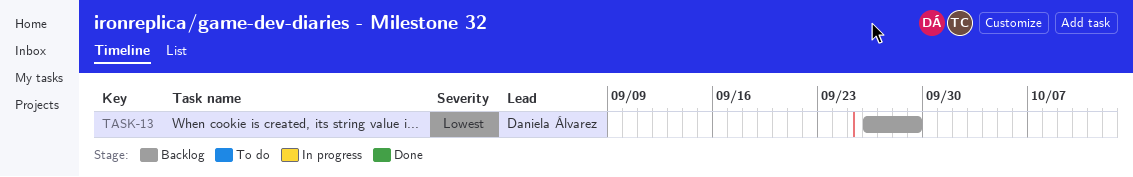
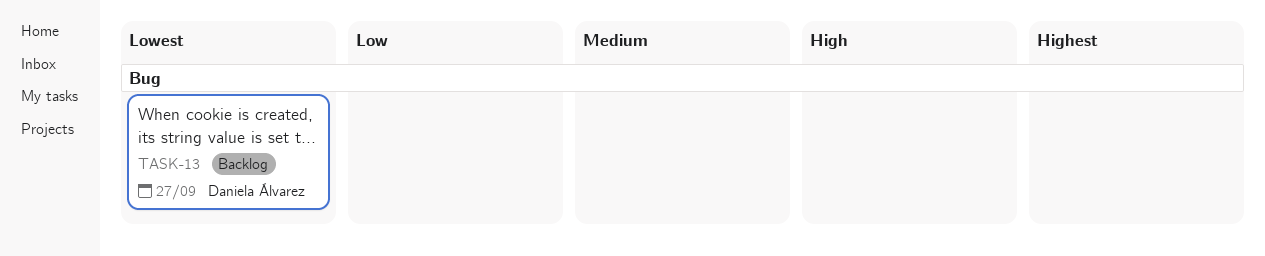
TASK-13, due: Sep 29 -> Sep 27

